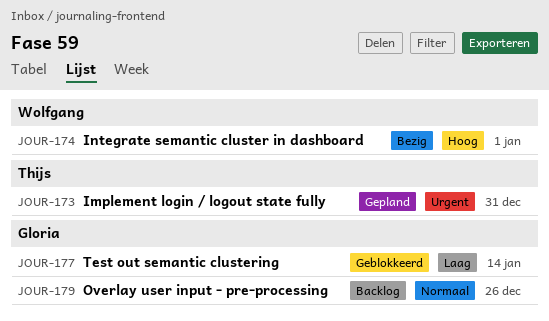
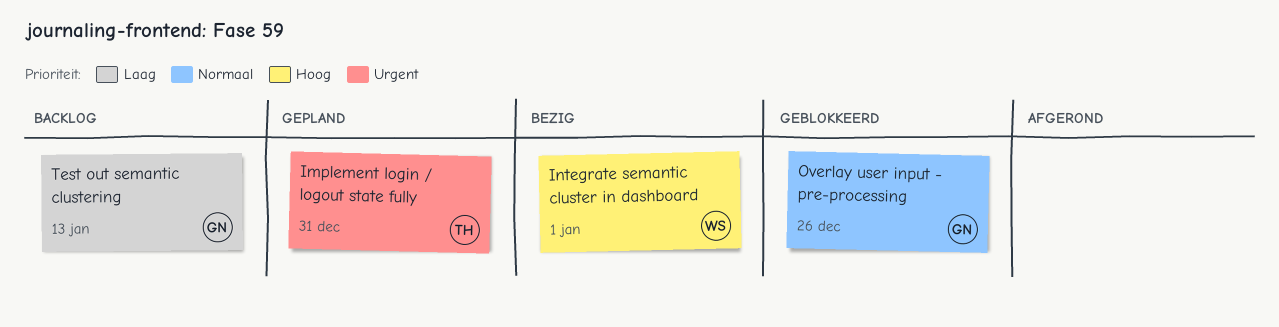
Overlay user input - pre-processing, status: Backlog -> Geblokkeerd
Test out semantic clustering, status: Geblokkeerd -> Backlog
Test out semantic clustering, due: Jan 14 -> Jan 13

